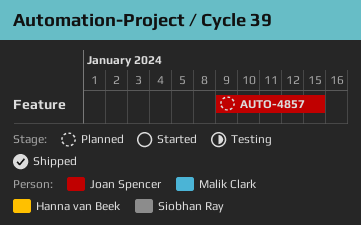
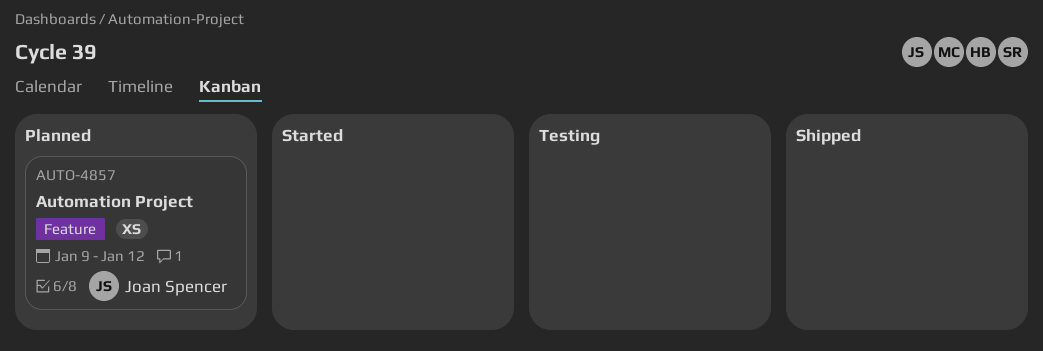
AUTO-4857, due: Jan 15 -> Jan 12

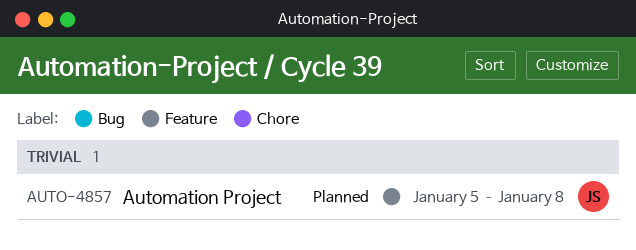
AUTO-4857, start: Jan 9 -> Jan 5
AUTO-4857, due: Jan 12 -> Jan 8

